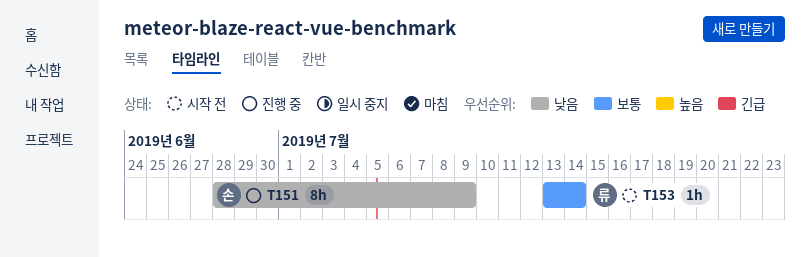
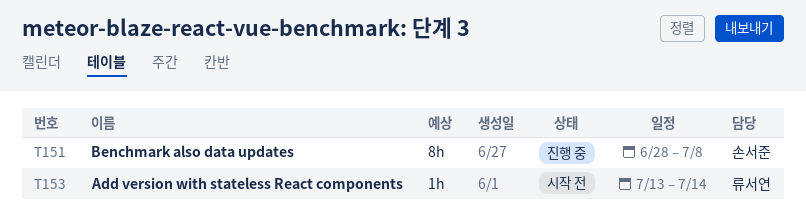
T151, due: Jul 9 -> Jul 8

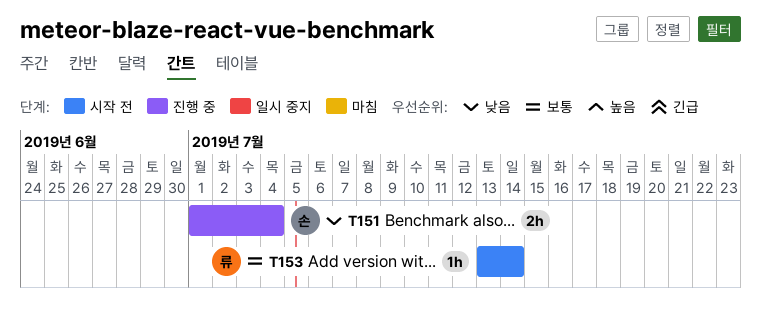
T151, estimate: 8h -> 2h
T151, start: Jun 28 -> Jul 1
T151, due: Jul 8 -> Jul 4

